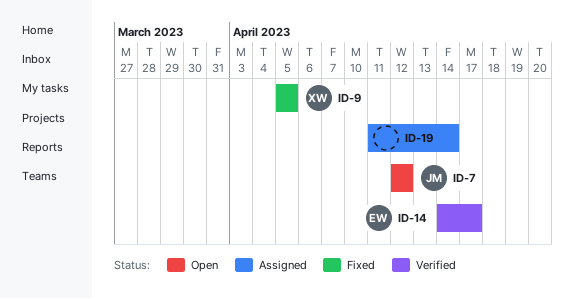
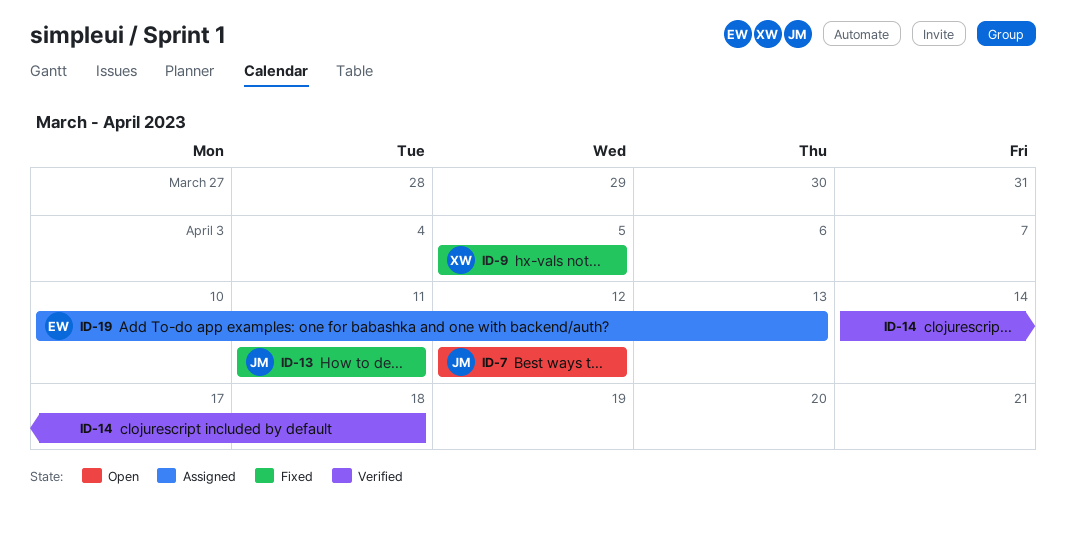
ID-13: none -> present
ID-14, owner: EW -> none
ID-14, due: Apr 17 -> Apr 18
ID-19, owner: none -> EW
ID-19, start: Apr 11 -> Apr 10
ID-19, due: Apr 14 -> Apr 13

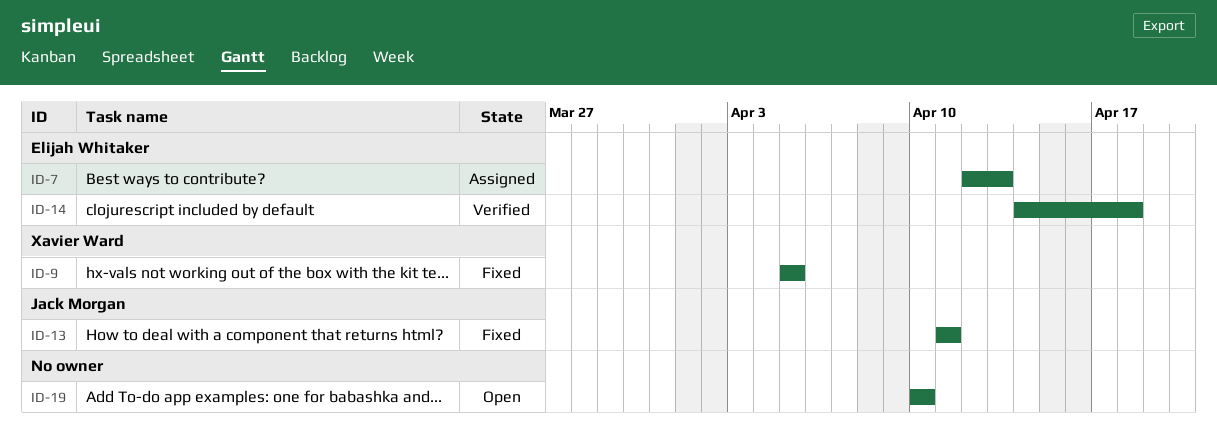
ID-7, status: Open -> Assigned
ID-7, owner: Jack Morgan -> Elijah Whitaker
ID-7, due: Apr 12 -> Apr 13
ID-14, owner: none -> Elijah Whitaker
ID-19, status: Assigned -> Open
ID-19, owner: Elijah Whitaker -> none
ID-19, due: Apr 13 -> Apr 10

